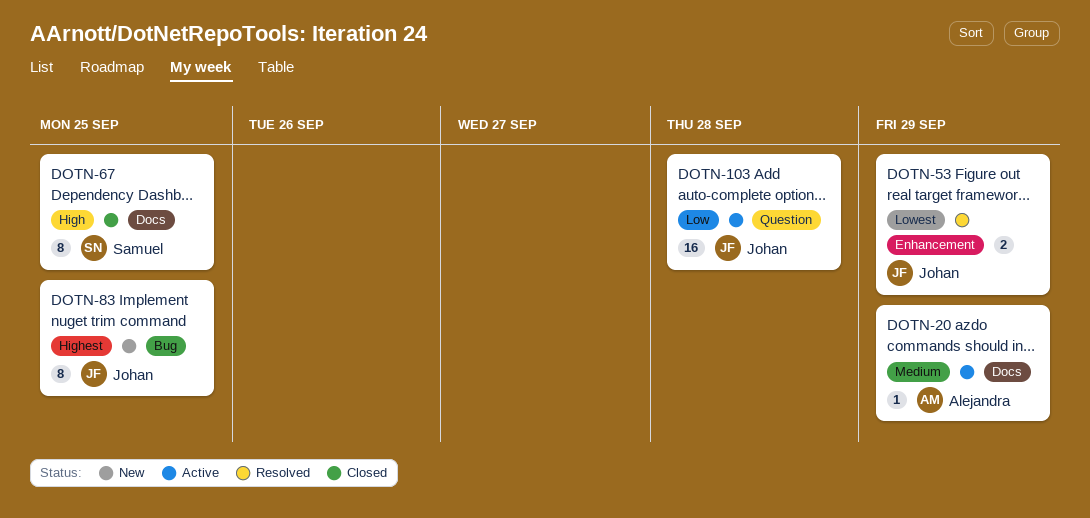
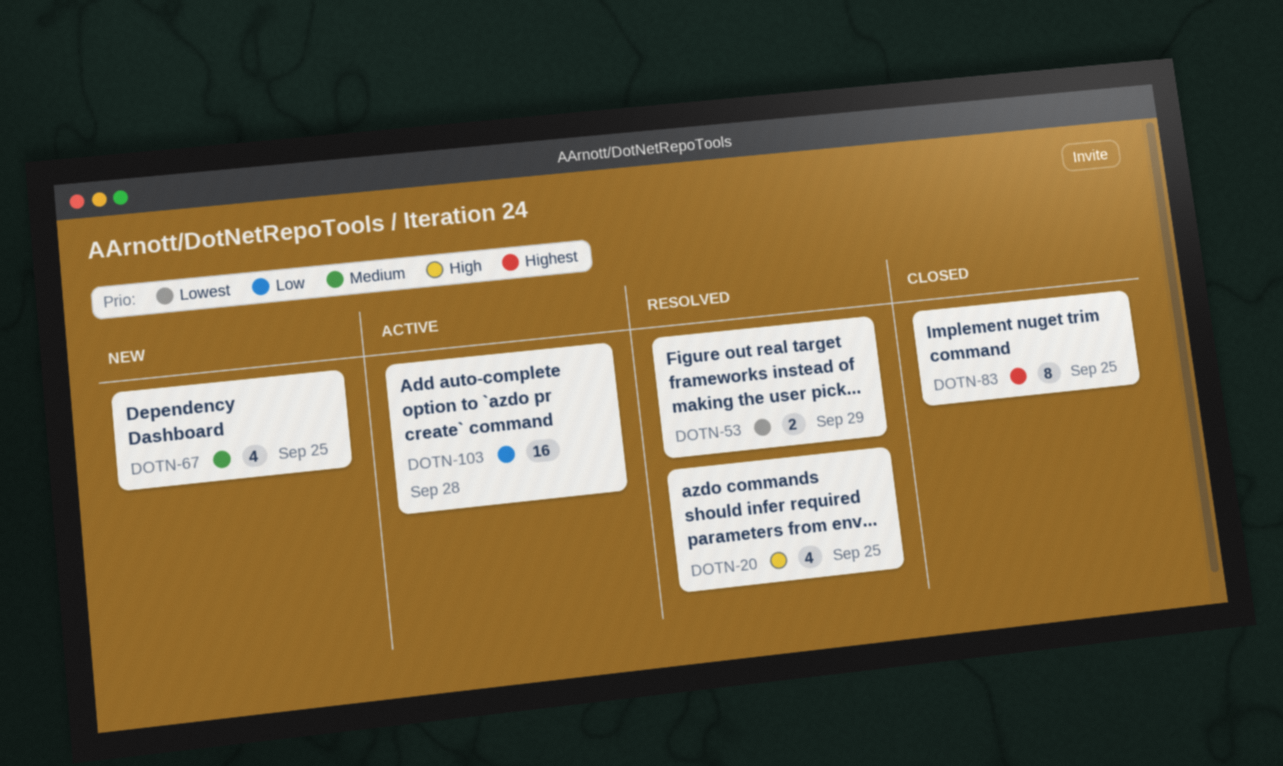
DOTN-20, status: Active -> Resolved
DOTN-20, priority: Medium -> High
DOTN-20, estimate: 1 -> 4
DOTN-20, due: Sep 29 -> Sep 25
DOTN-67, status: Closed -> New
DOTN-67, priority: High -> Medium
DOTN-67, estimate: 8 -> 4
DOTN-83, status: New -> Closed

